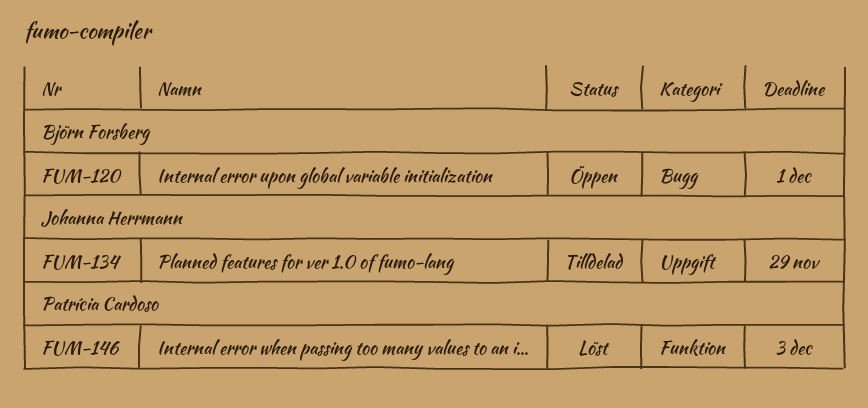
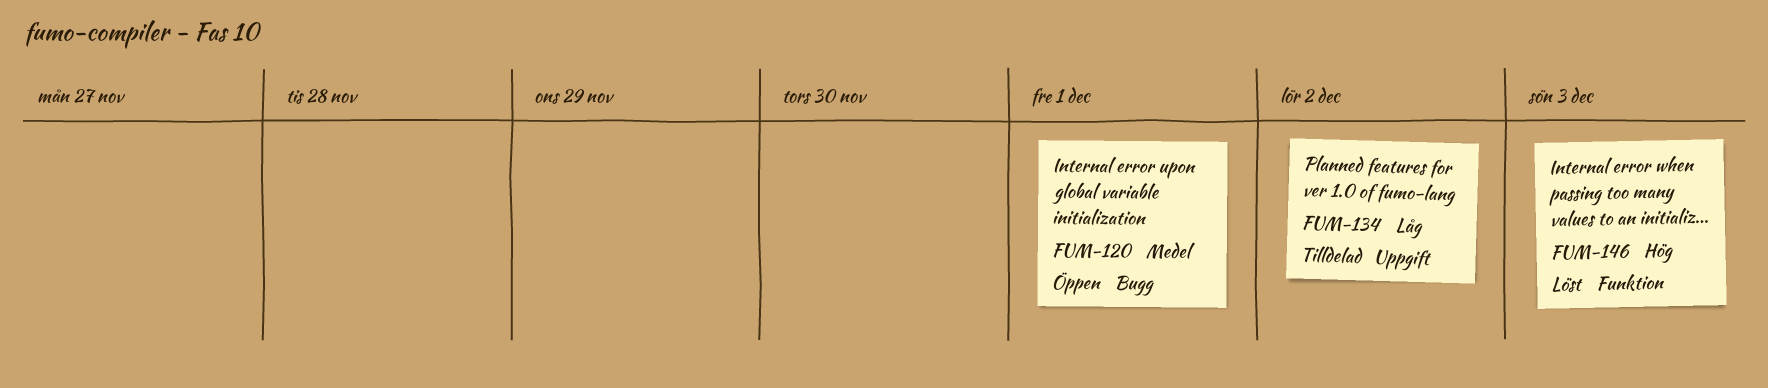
FUM-134, due: Nov 29 -> Dec 2

